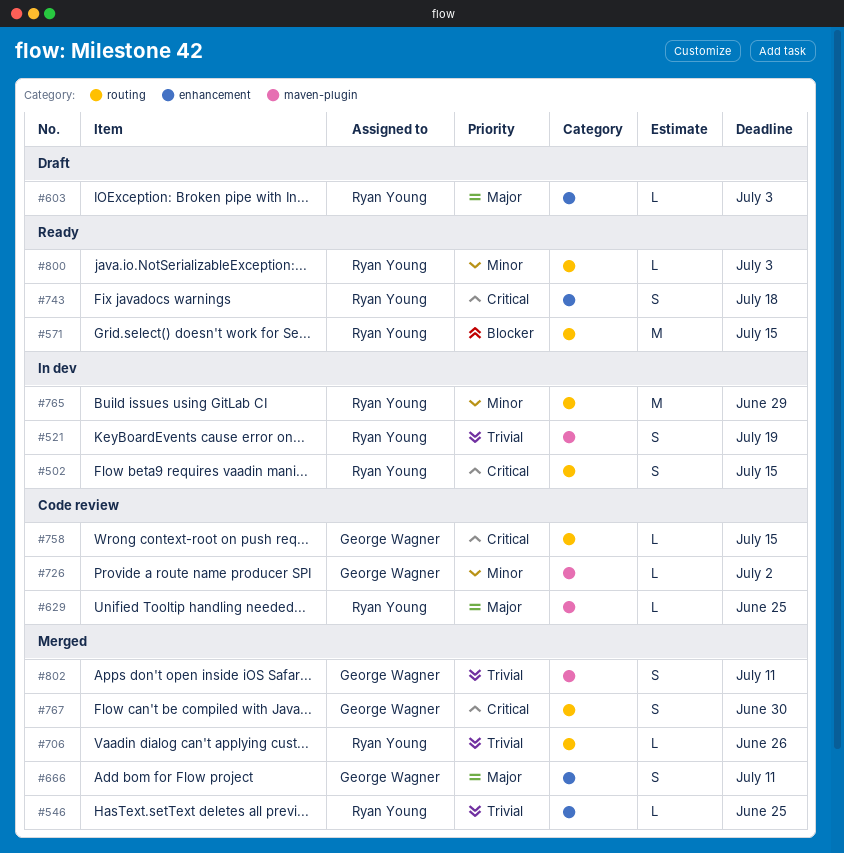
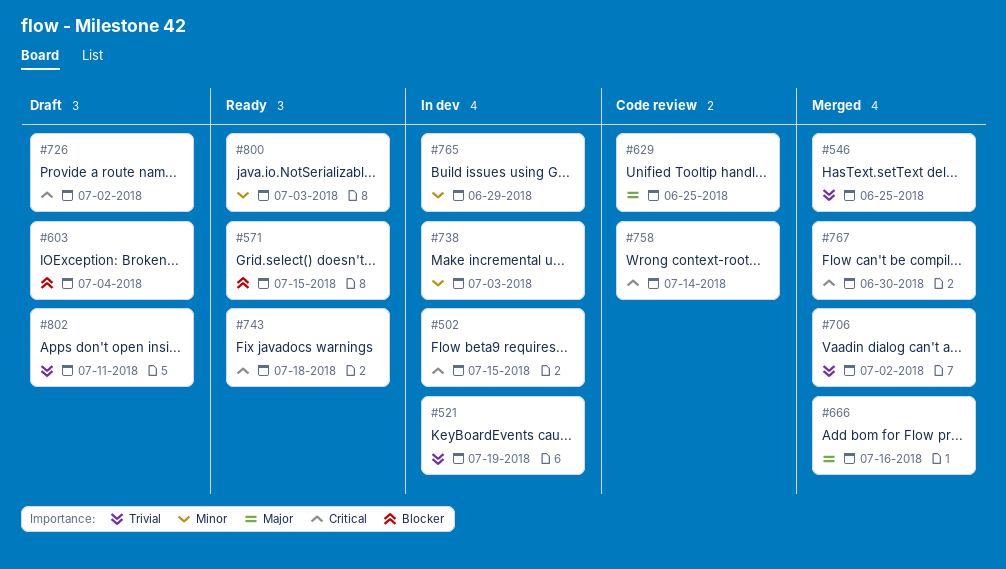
#603, priority: Major -> Blocker
#603, due: Jul 3 -> Jul 4
#666, due: Jul 11 -> Jul 16
#706, due: Jun 26 -> Jul 2
#726, status: Code review -> Draft
#726, priority: Minor -> Critical
#738: none -> present
#758, due: Jul 15 -> Jul 14
#802, status: Merged -> Draft

